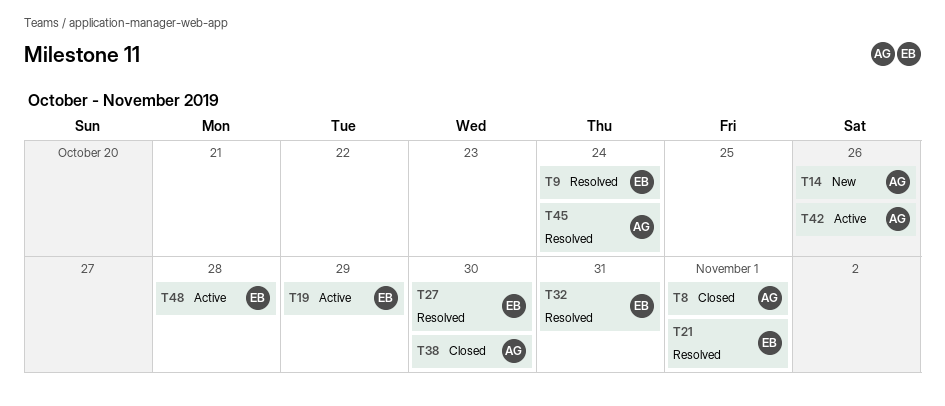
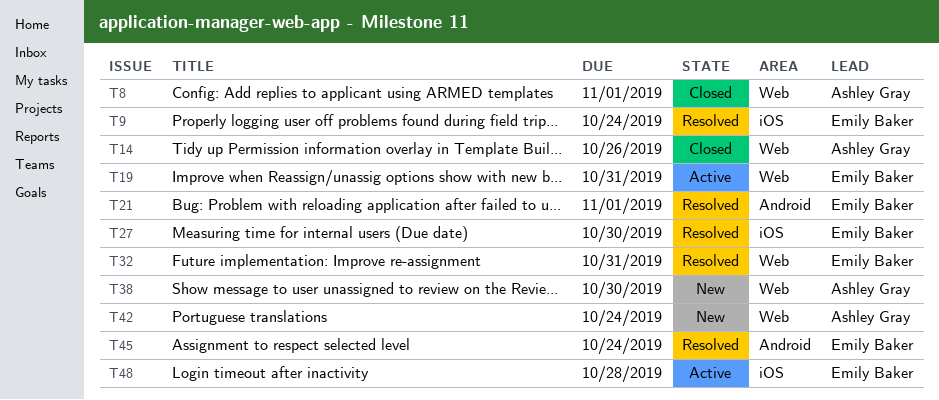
T14, status: New -> Closed
T19, due: Oct 29 -> Oct 31
T38, status: Closed -> New
T42, status: Active -> New
T42, due: Oct 26 -> Oct 24
T45, owner: Ashley Gray -> Emily Baker

